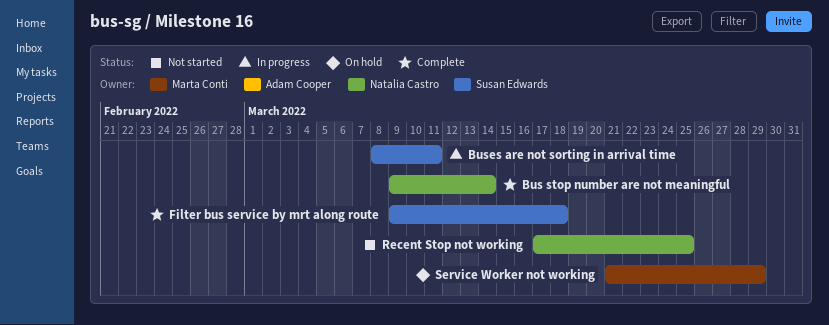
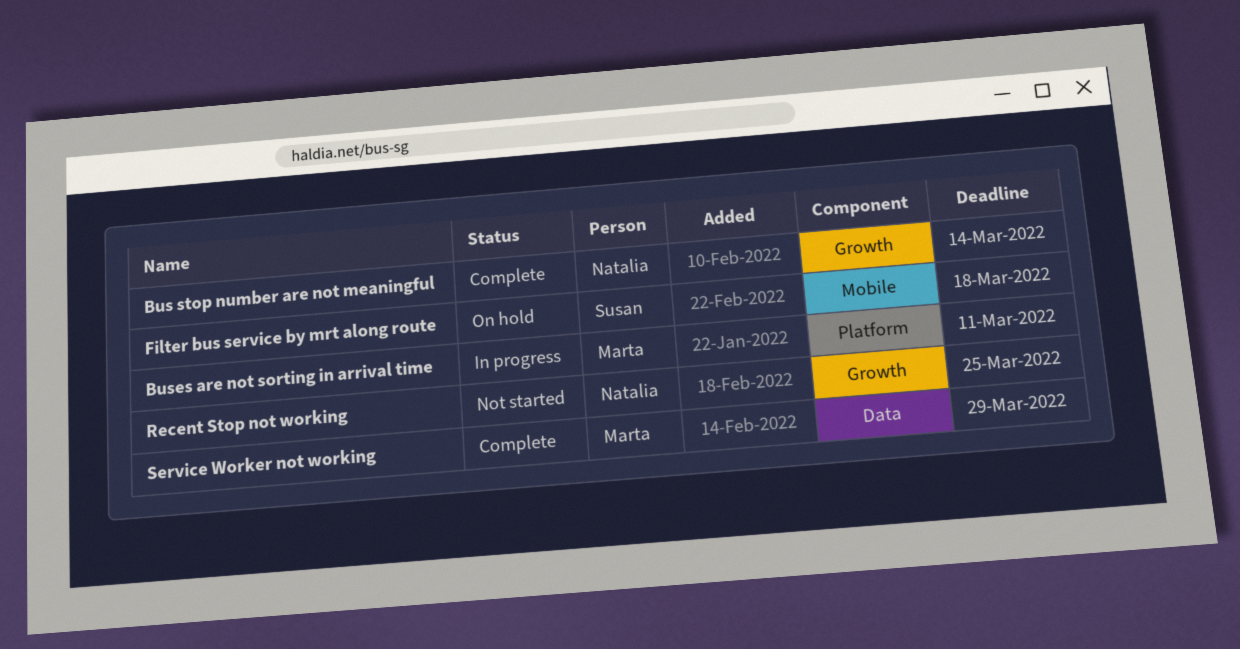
Buses are not sorting in arrival time, owner: Susan Edwards -> Marta Conti
Filter bus service by mrt along route, status: Complete -> On hold
Service Worker not working, status: On hold -> Complete

